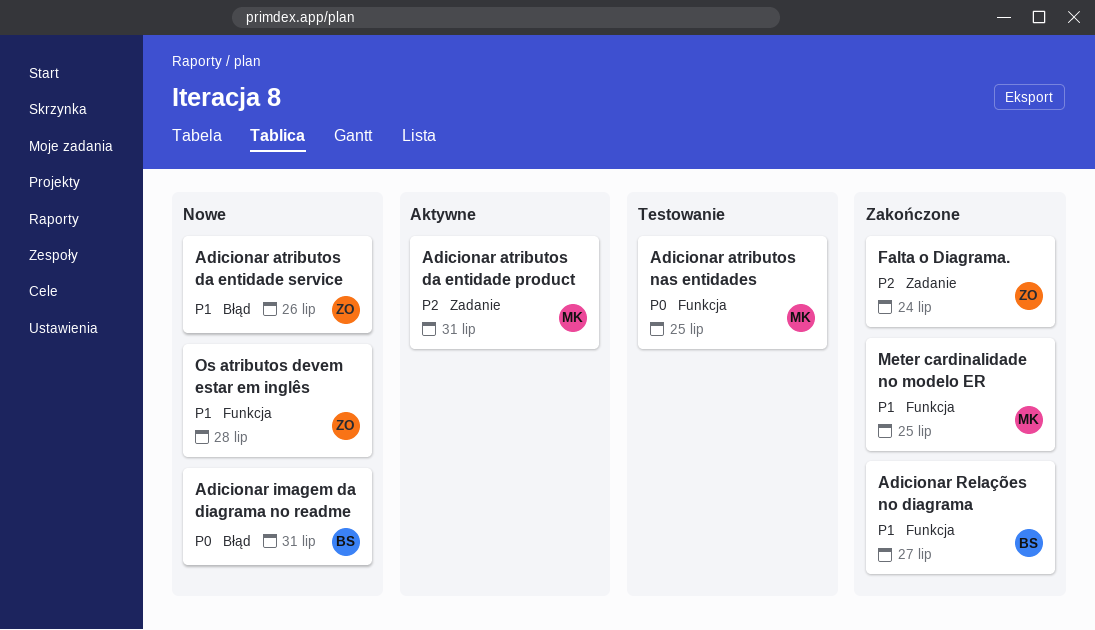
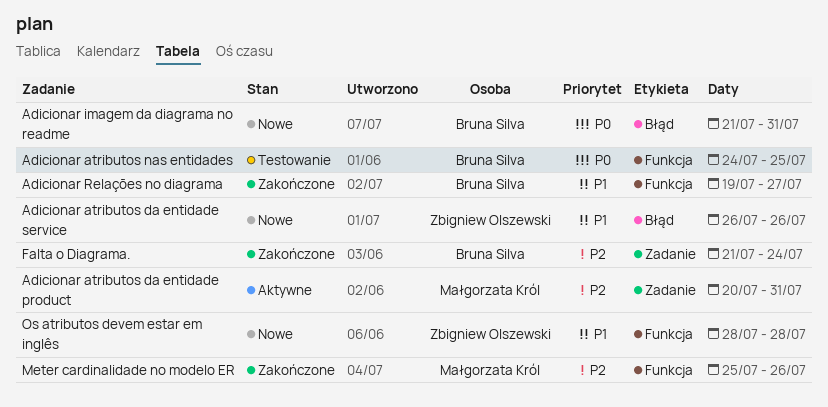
Adicionar atributos nas entidades, owner: Małgorzata Król -> Bruna Silva
Falta o Diagrama., owner: Zbigniew Olszewski -> Bruna Silva
Meter cardinalidade no modelo ER, priority: P1 -> P2
Meter cardinalidade no modelo ER, due: Jul 25 -> Jul 26

